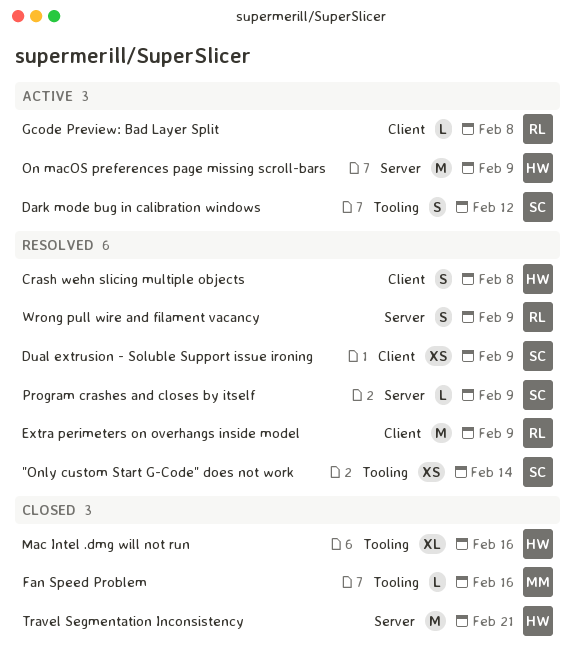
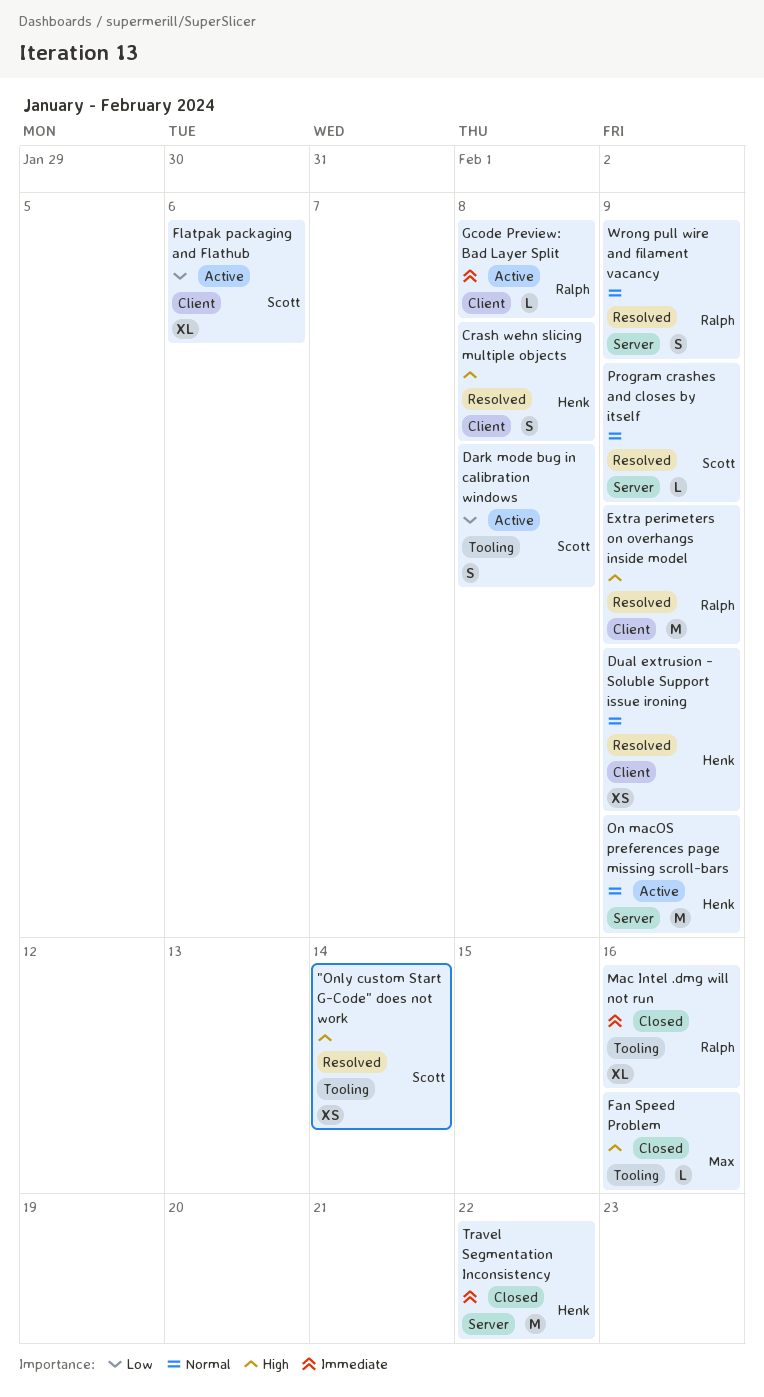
Dark mode bug in calibration windows, due: Feb 12 -> Feb 8
Dual extrusion - Soluble Support issue ironing, owner: Scott -> Henk
Flatpak packaging and Flathub: none -> present
Mac Intel .dmg will not run, owner: Henk -> Ralph
Travel Segmentation Inconsistency, due: Feb 21 -> Feb 22

